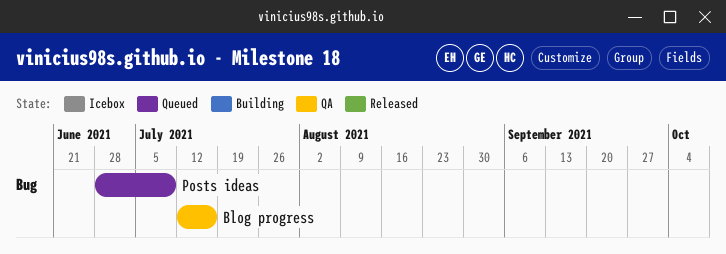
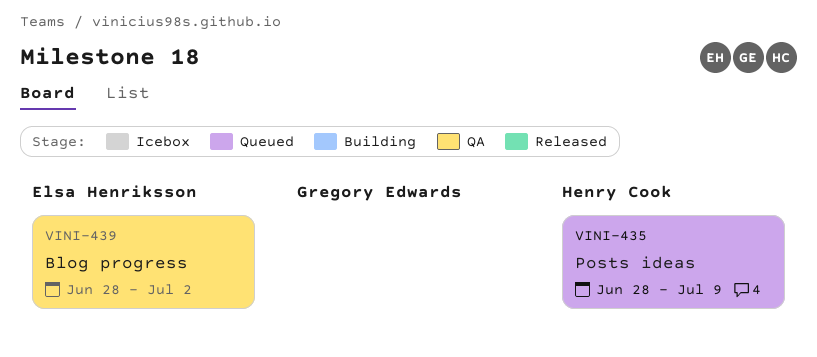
Blog progress, start: Jul 12 -> Jun 28
Blog progress, due: Jul 16 -> Jul 2

